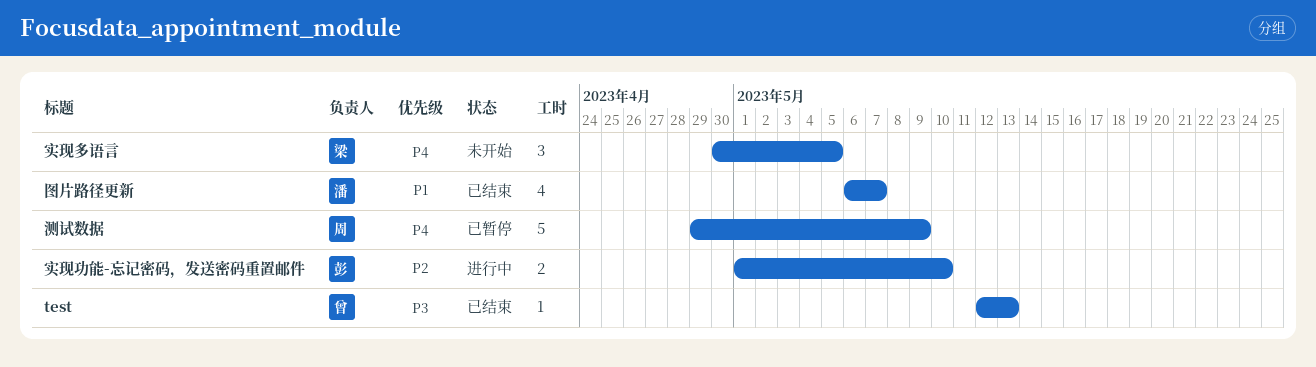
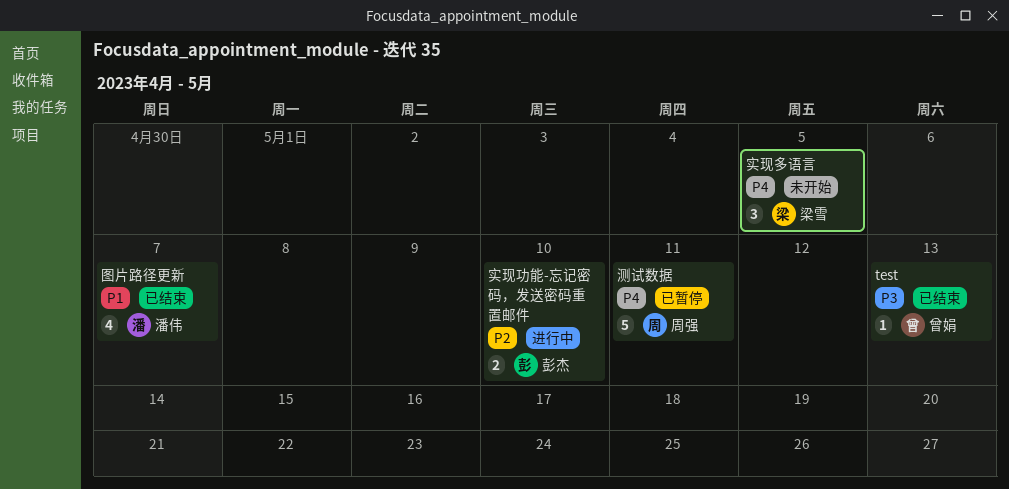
测试数据, due: May 9 -> May 11

